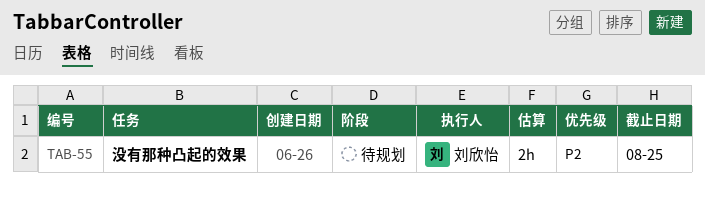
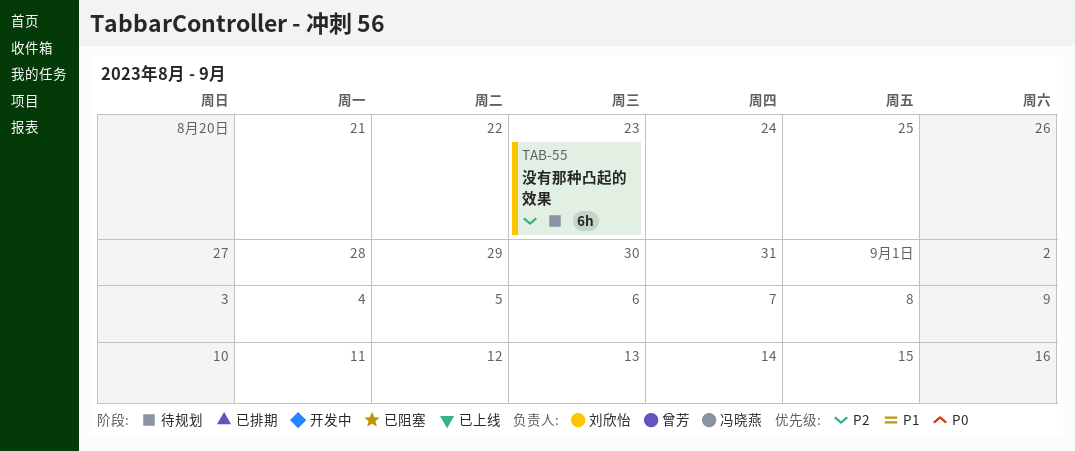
TAB-55, estimate: 2h -> 6h
TAB-55, due: Aug 25 -> Aug 23

